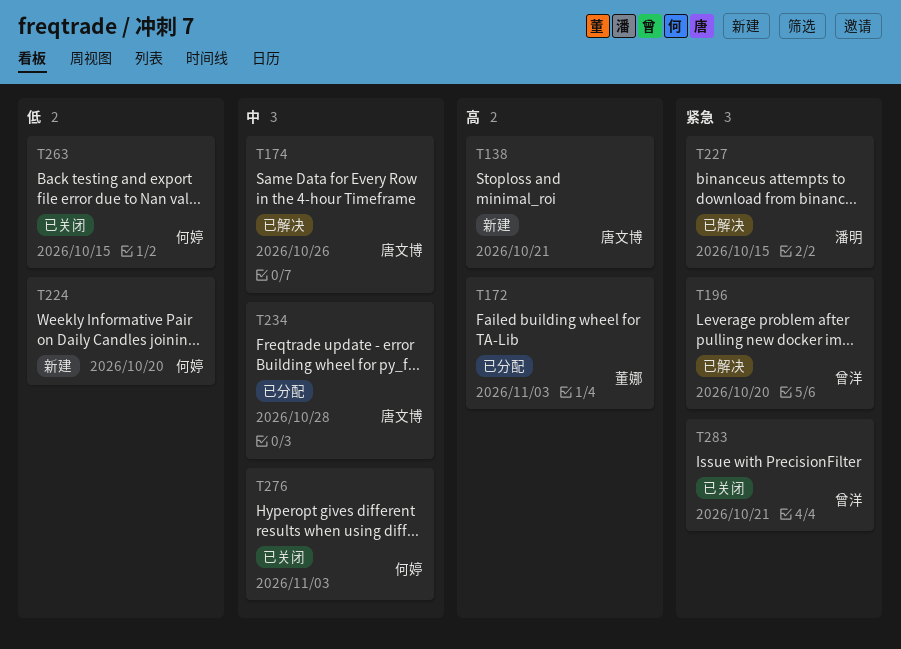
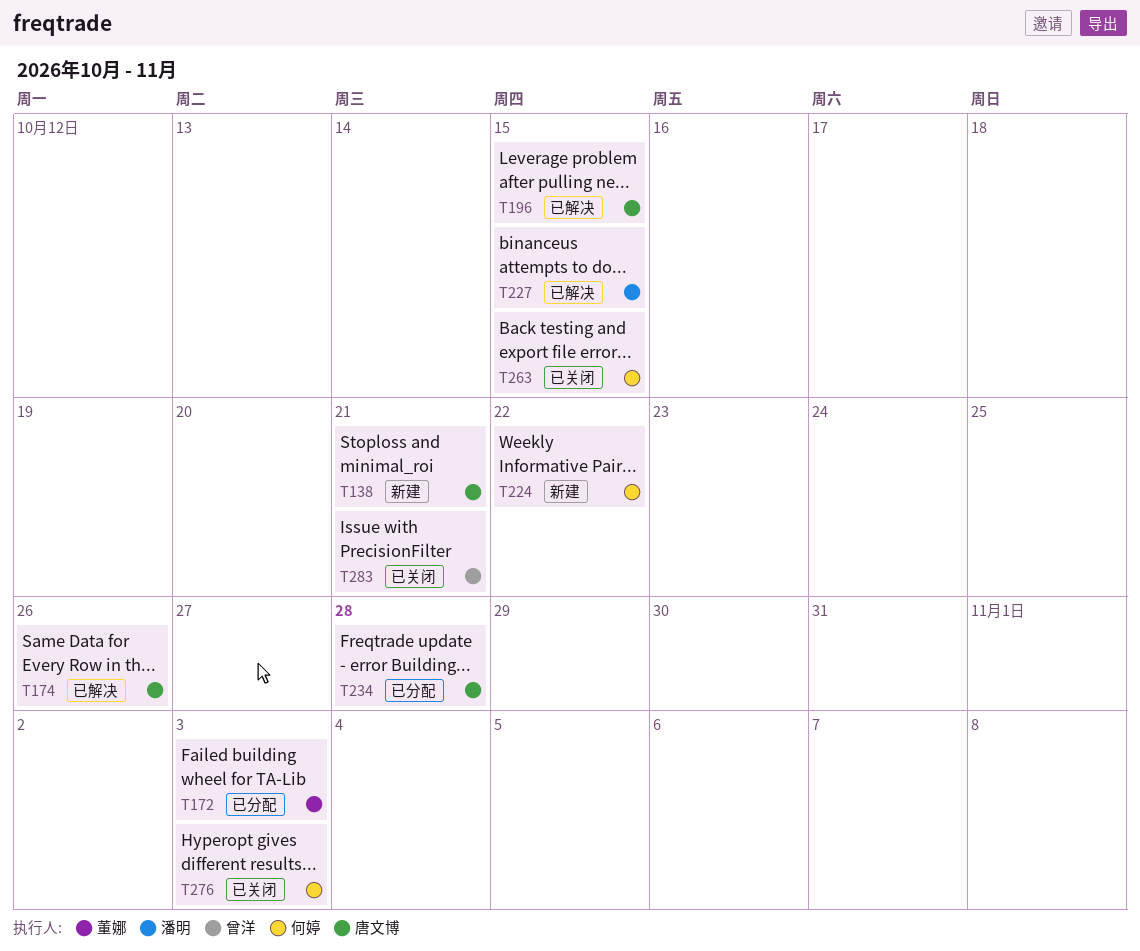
T196, owner: 曾洋 -> 唐文博
T196, due: Oct 20 -> Oct 15
T224, due: Oct 20 -> Oct 22

